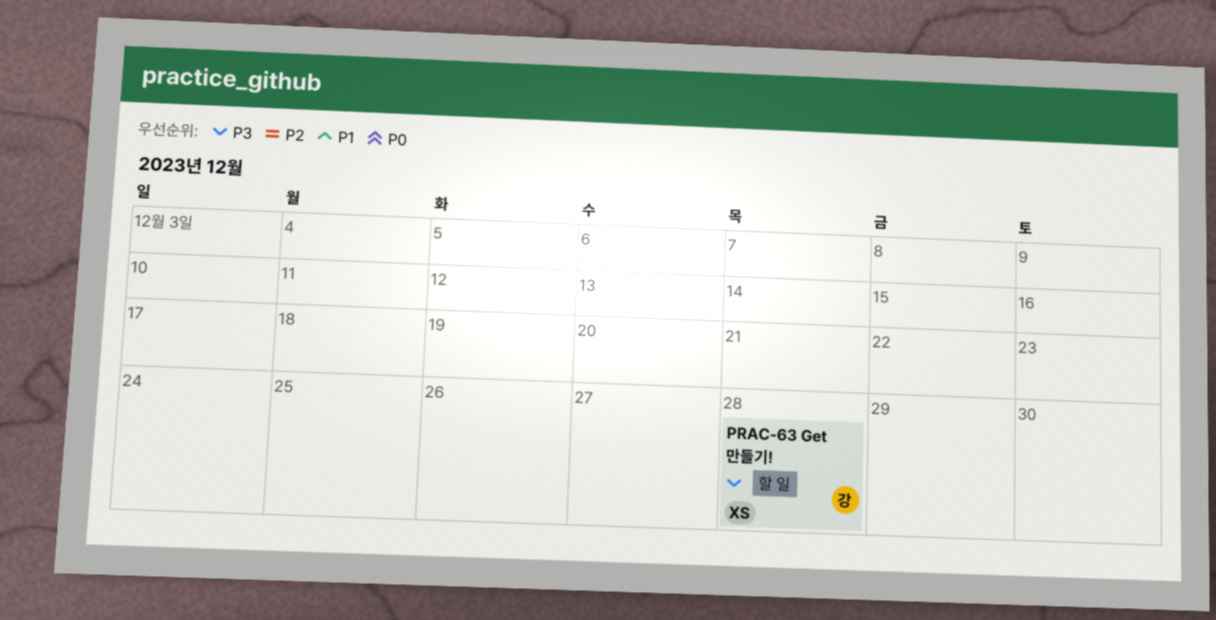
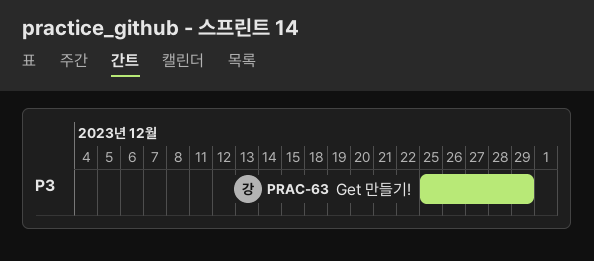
PRAC-63, due: Dec 28 -> Dec 29

